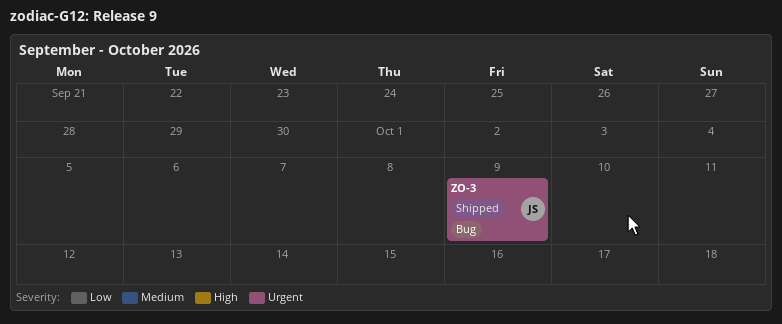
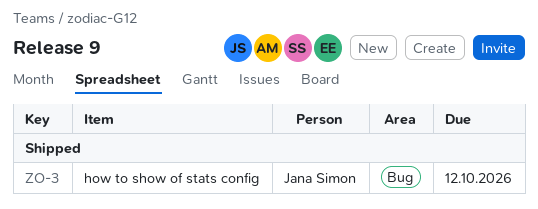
ZO-3, due: Oct 9 -> Oct 12

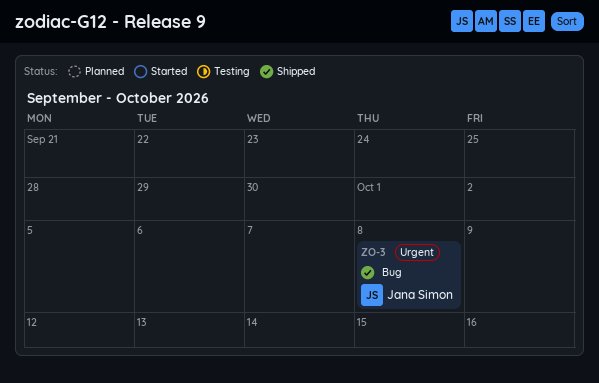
ZO-3, due: Oct 12 -> Oct 8

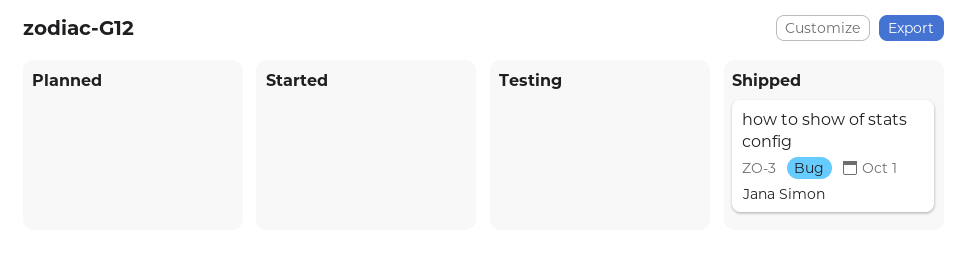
ZO-3, due: Oct 8 -> Oct 1

